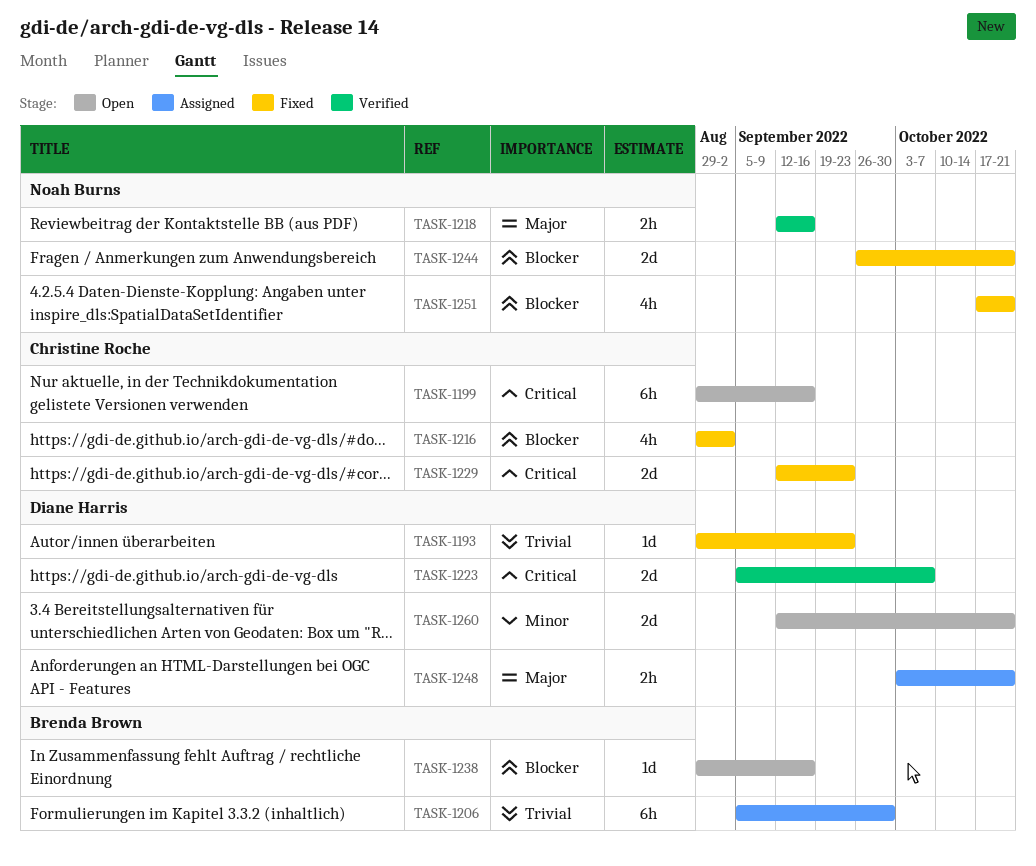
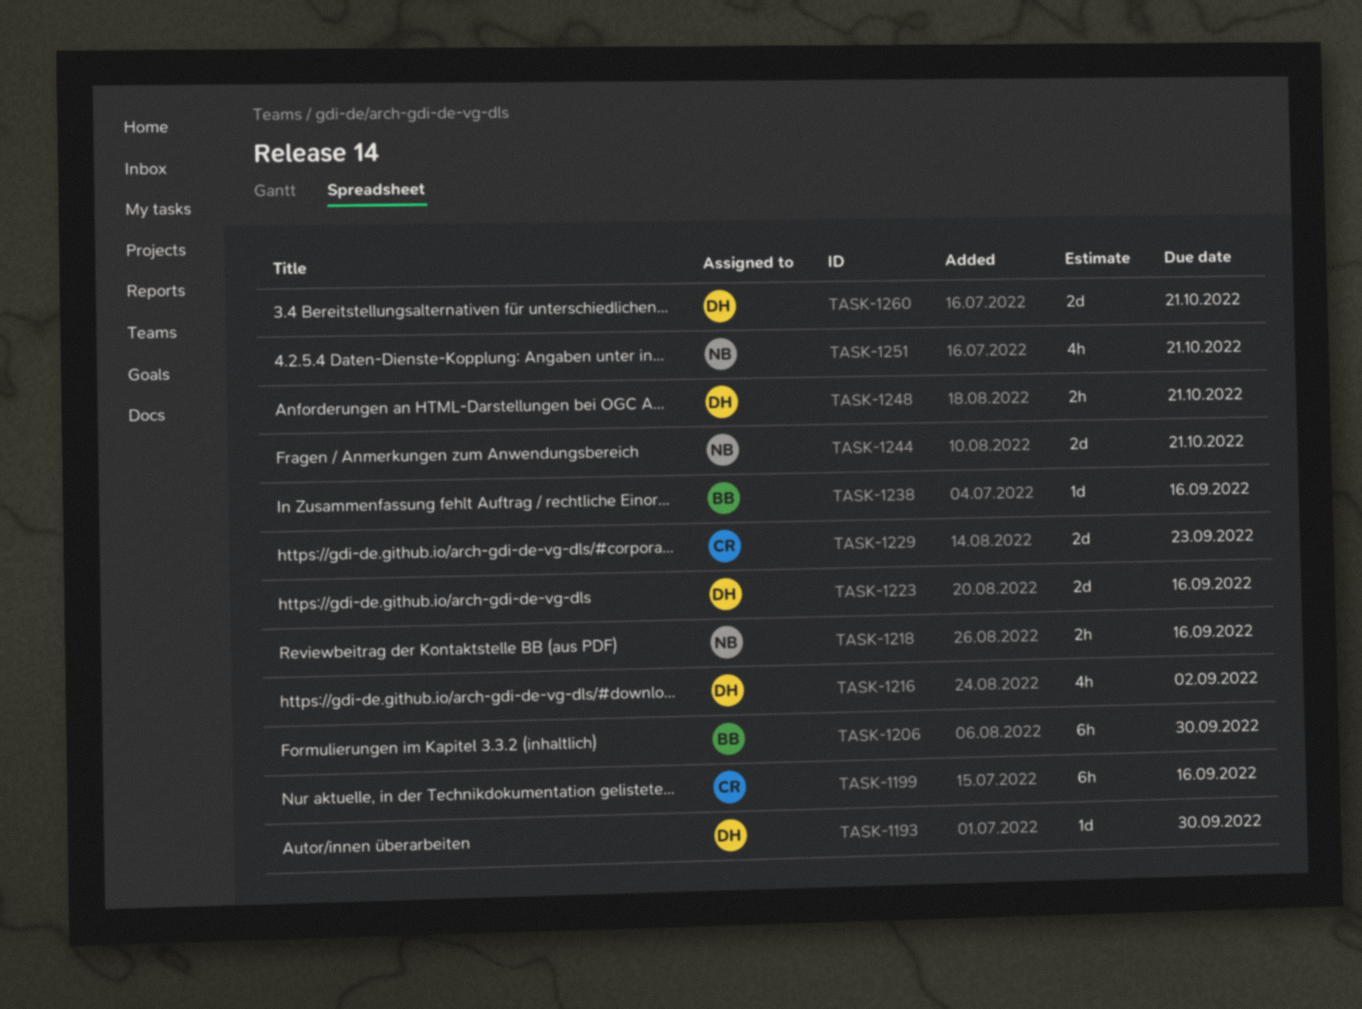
TASK-1193, due: Sep 23 -> Sep 30
TASK-1216, owner: Christine Roche -> Diane Harris
TASK-1223, due: Oct 7 -> Sep 16

